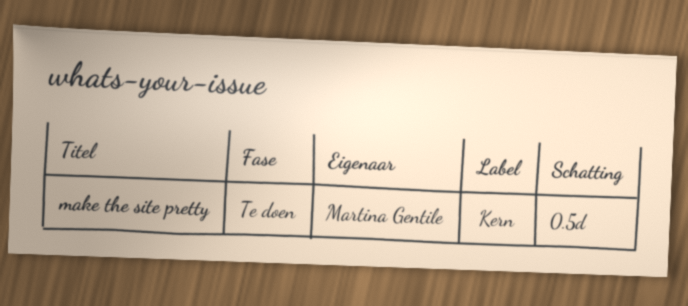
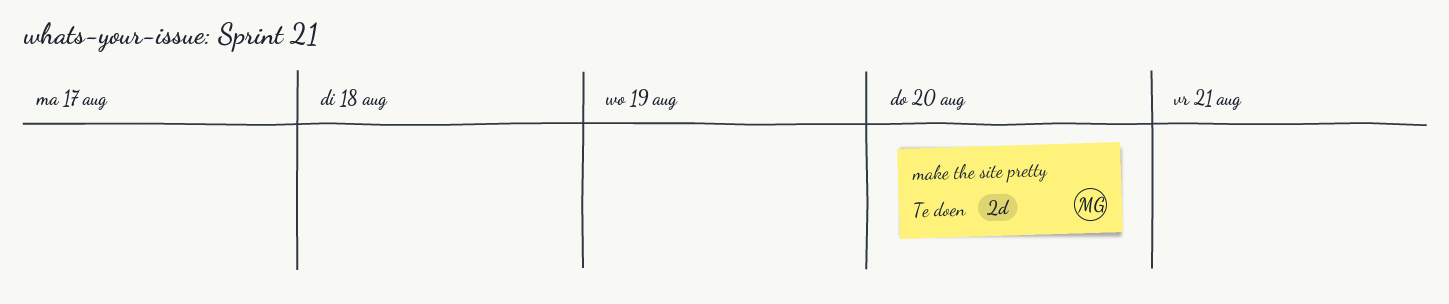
make the site pretty, estimate: 0.5d -> 2d

